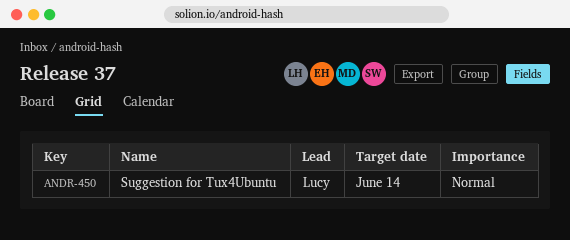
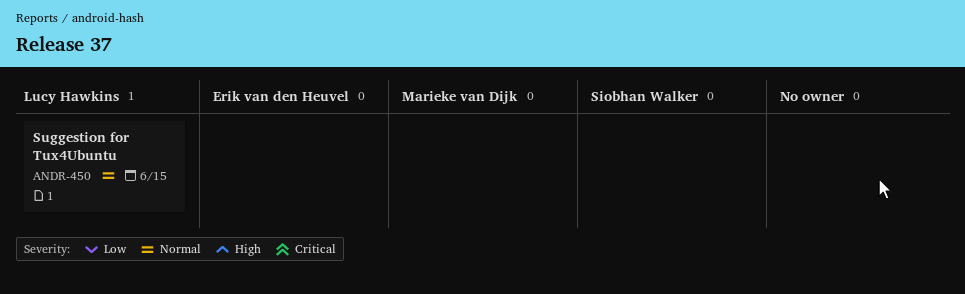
ANDR-450, due: Jun 14 -> Jun 15

